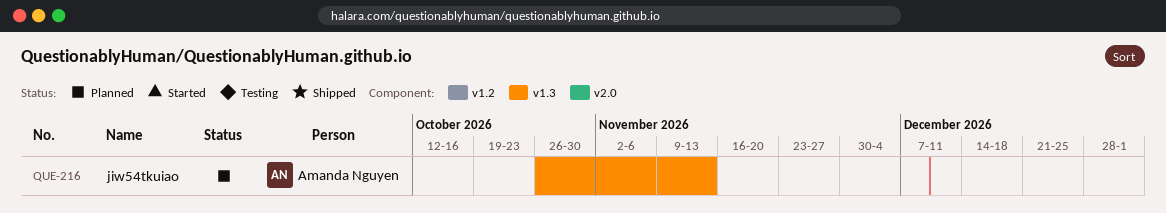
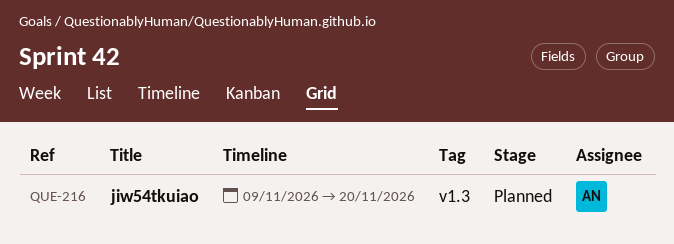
QUE-216, start: Oct 26 -> Nov 9
QUE-216, due: Nov 13 -> Nov 20

